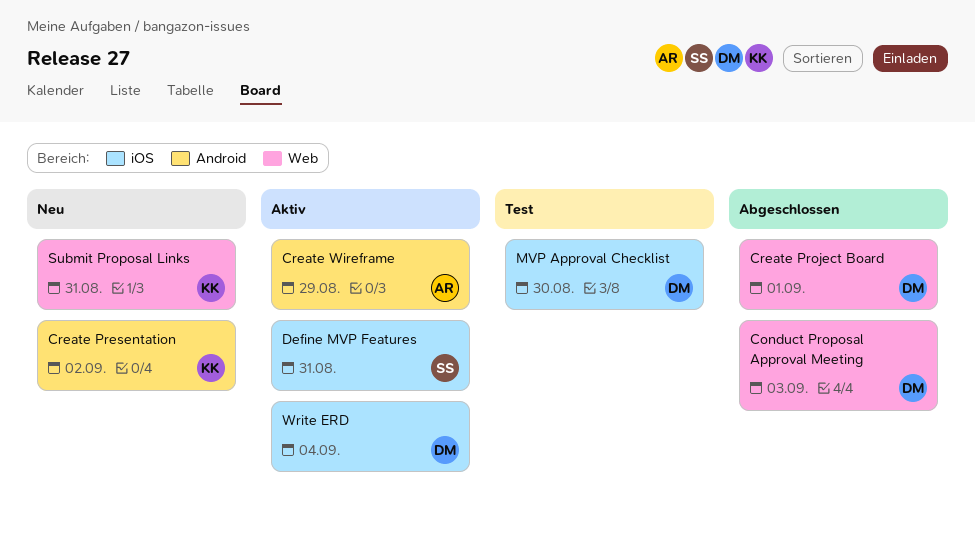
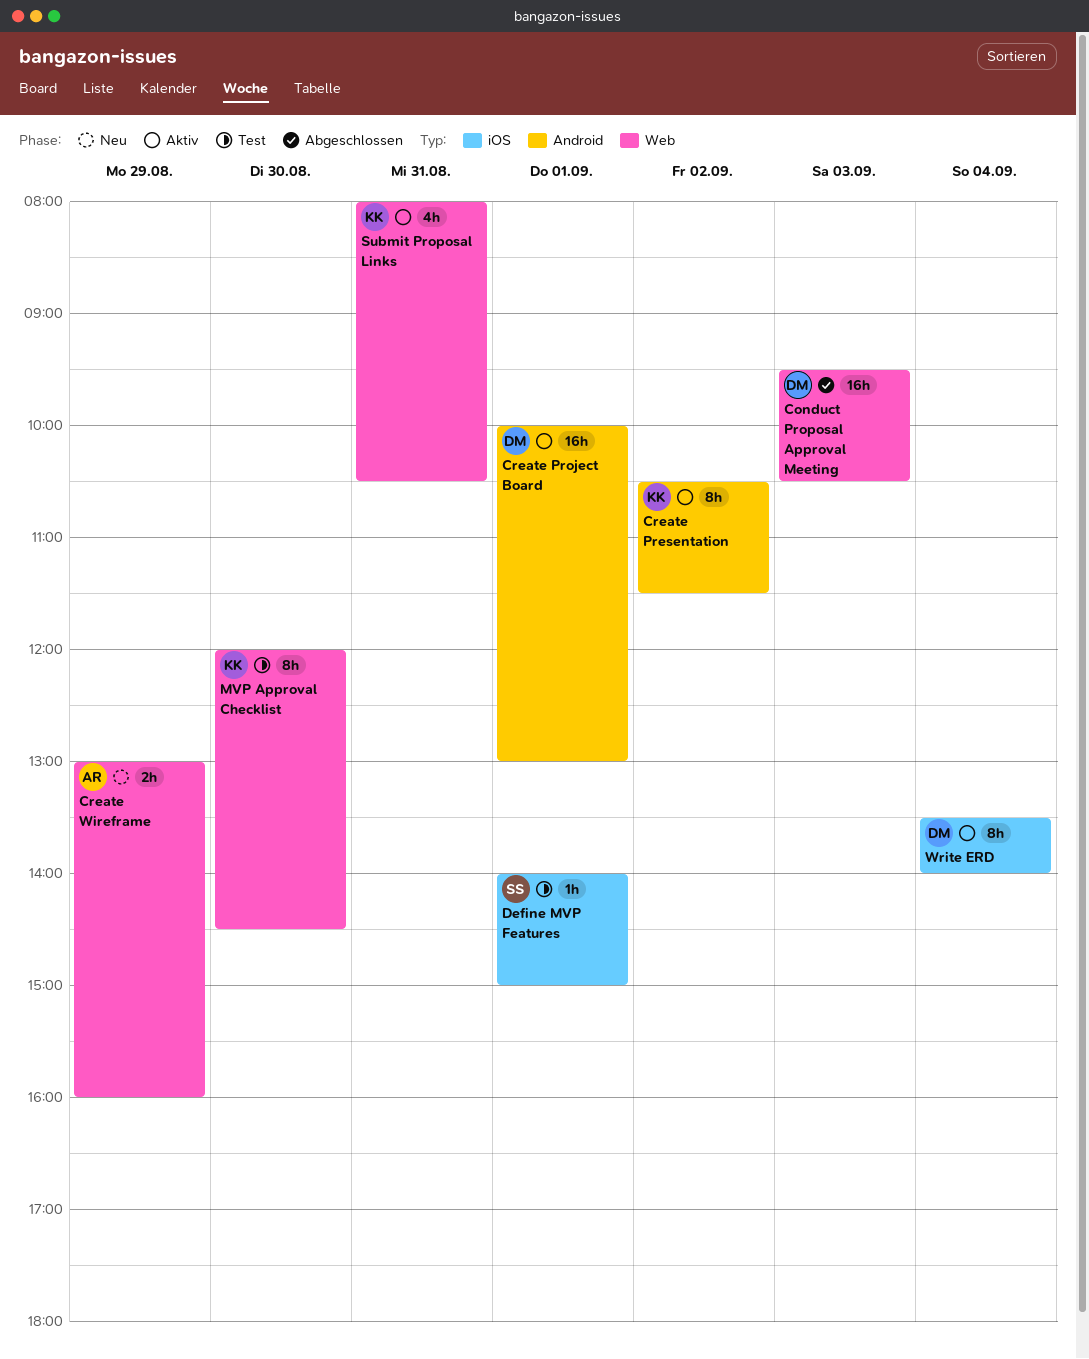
Create Presentation, status: Neu -> Aktiv
Create Project Board, status: Abgeschlossen -> Aktiv
Create Project Board, label: Web -> Android
Create Wireframe, status: Aktiv -> Neu
Create Wireframe, label: Android -> Web
Define MVP Features, status: Aktiv -> Test
Define MVP Features, day: Aug 31 -> Sep 1
MVP Approval Checklist, owner: DM -> KK
MVP Approval Checklist, label: iOS -> Web
Submit Proposal Links, status: Neu -> Aktiv

